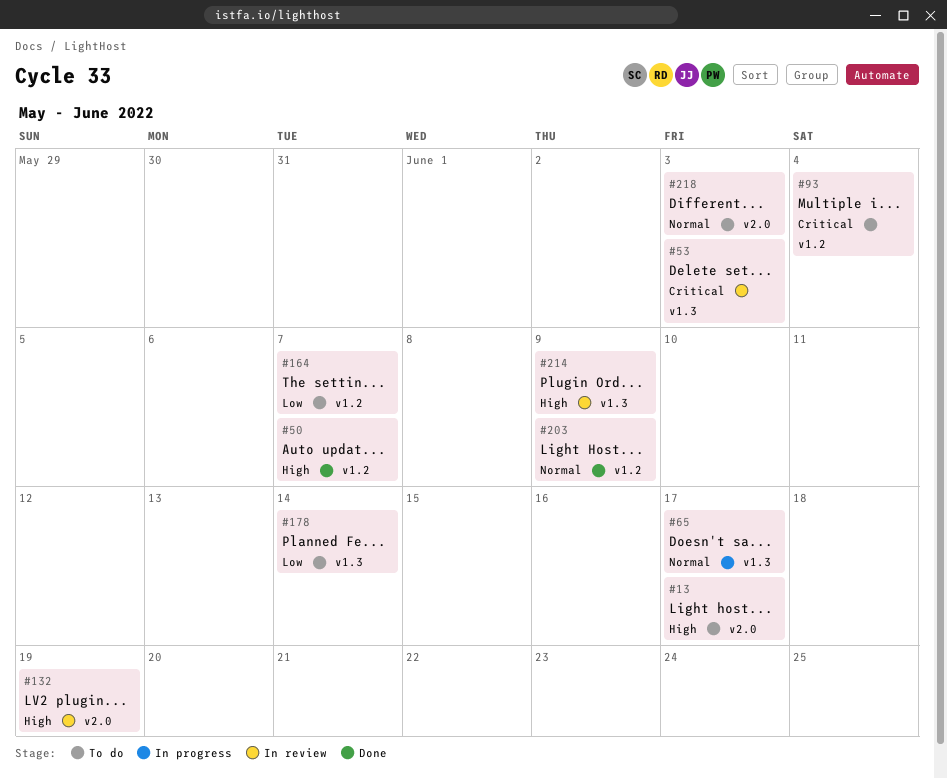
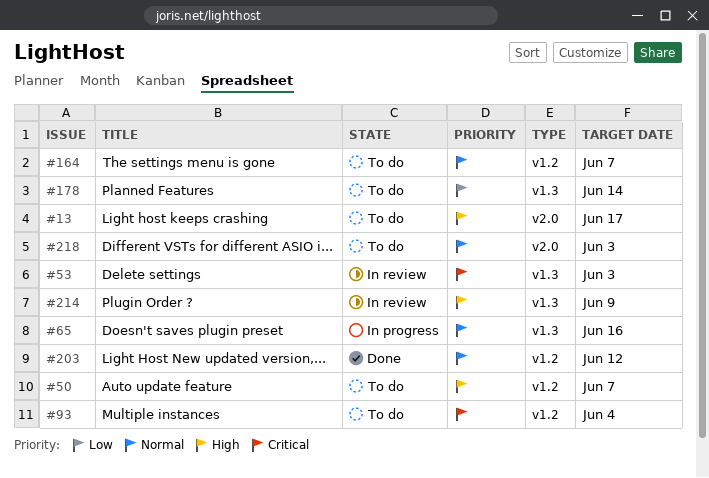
#50, status: Done -> To do
#65, due: Jun 17 -> Jun 16
#132: present -> none
#164, priority: Low -> Normal
#203, due: Jun 9 -> Jun 12

